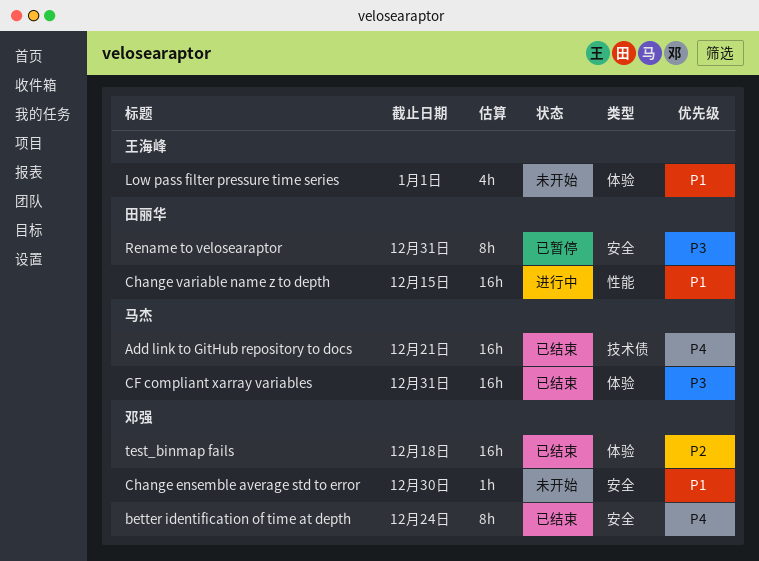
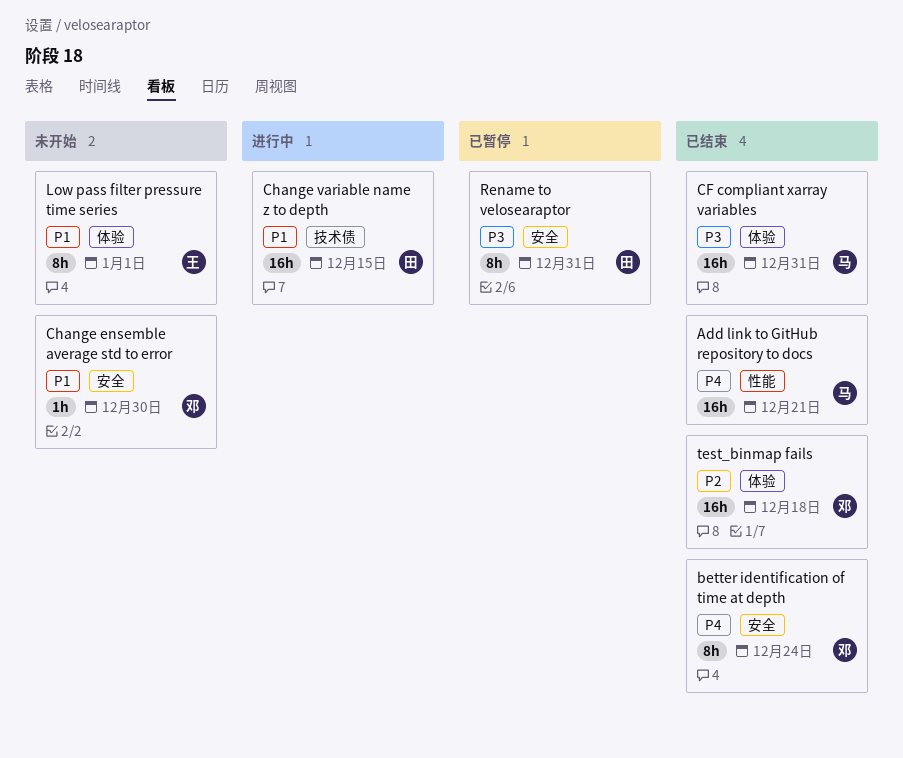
Add link to GitHub repository to docs, label: 技术债 -> 性能
Change variable name z to depth, label: 性能 -> 技术债
Low pass filter pressure time series, estimate: 4h -> 8h

